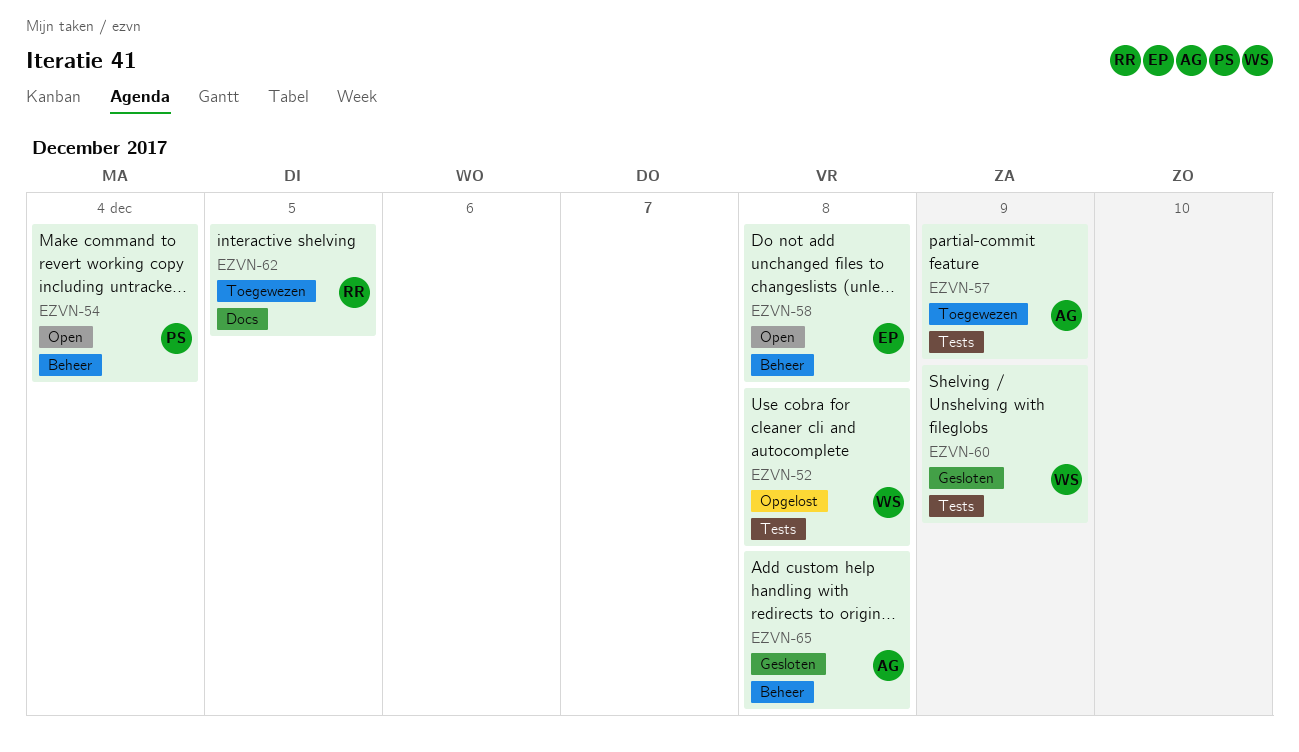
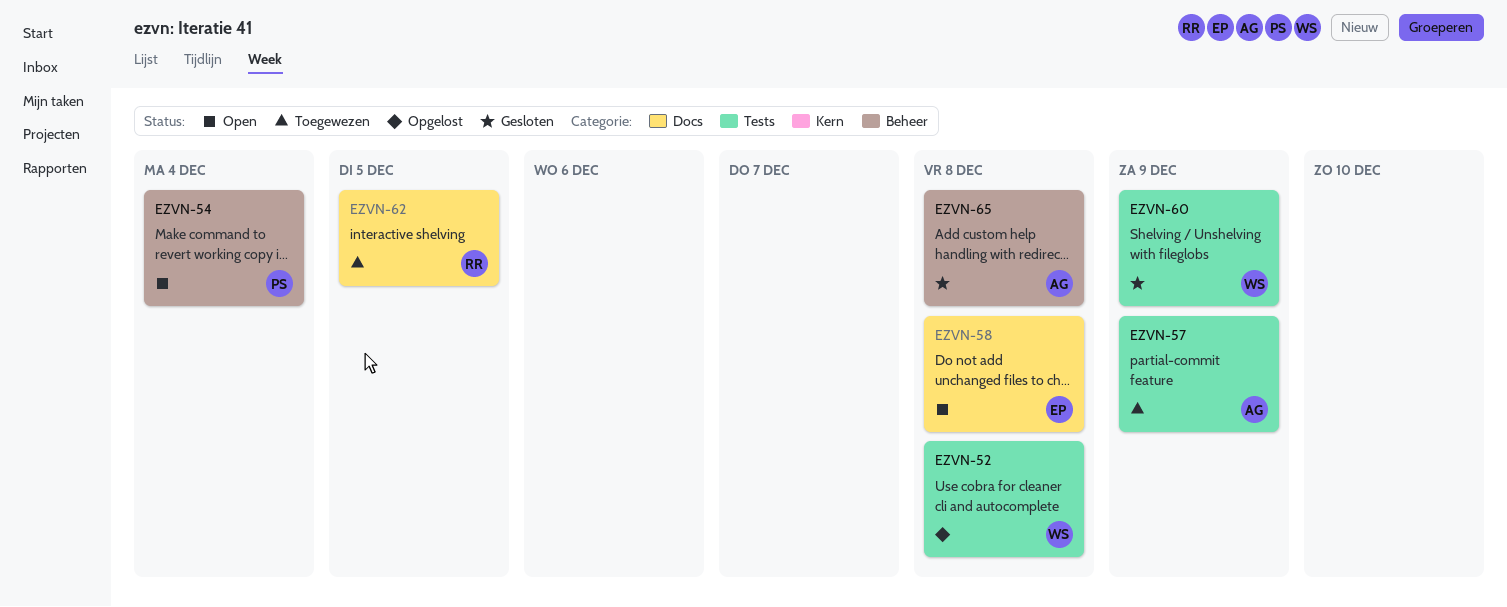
EZVN-58, label: Beheer -> Docs

